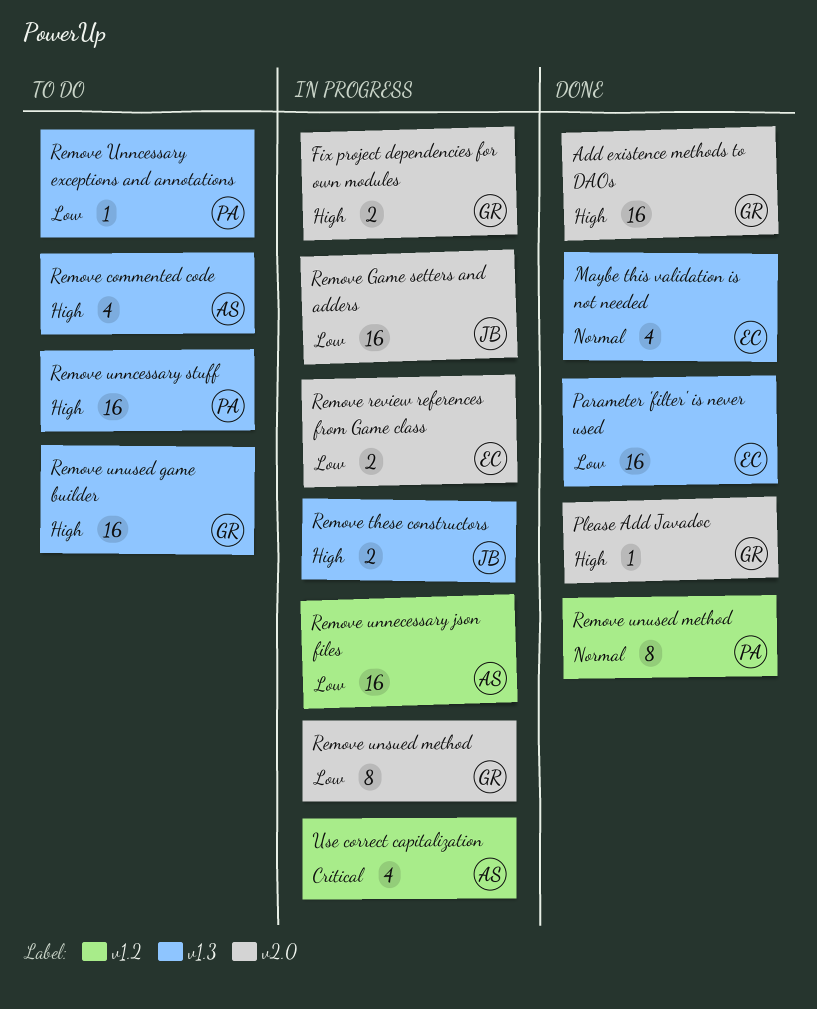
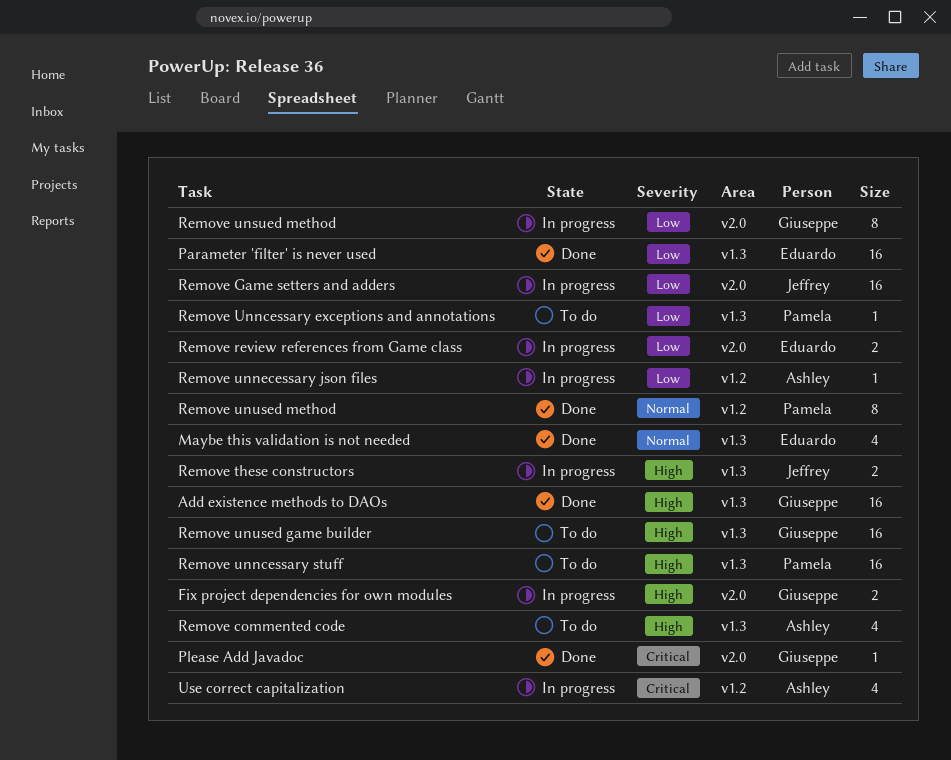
Add existence methods to DAOs, label: v2.0 -> v1.3
Please Add Javadoc, priority: High -> Critical
Remove unnecessary json files, estimate: 16 -> 1

